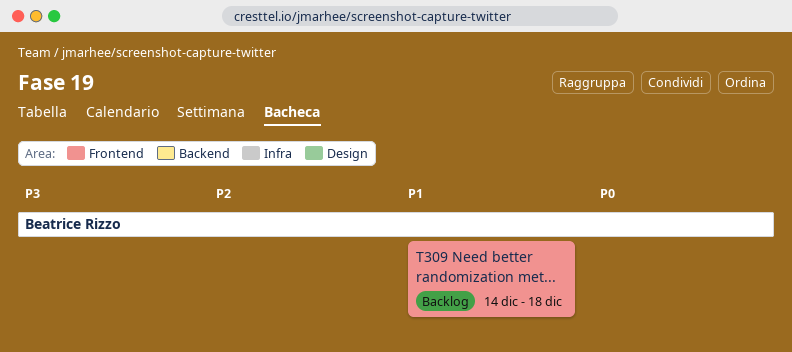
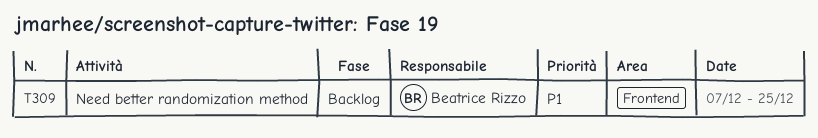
T309, start: Dec 14 -> Dec 7
T309, due: Dec 18 -> Dec 25

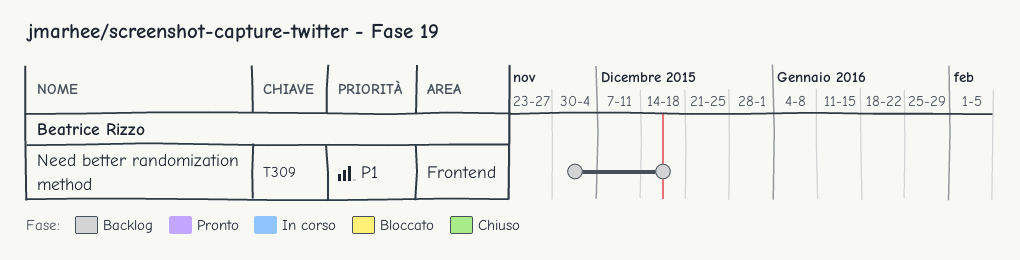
T309, start: Dec 7 -> Nov 30
T309, due: Dec 25 -> Dec 18

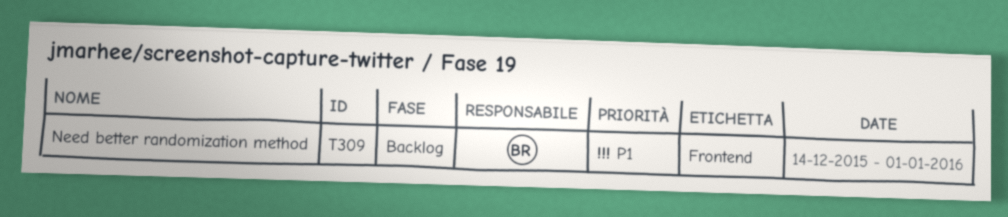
T309, start: Nov 30 -> Dec 14
T309, due: Dec 18 -> Jan 1

